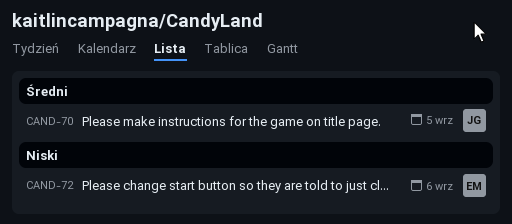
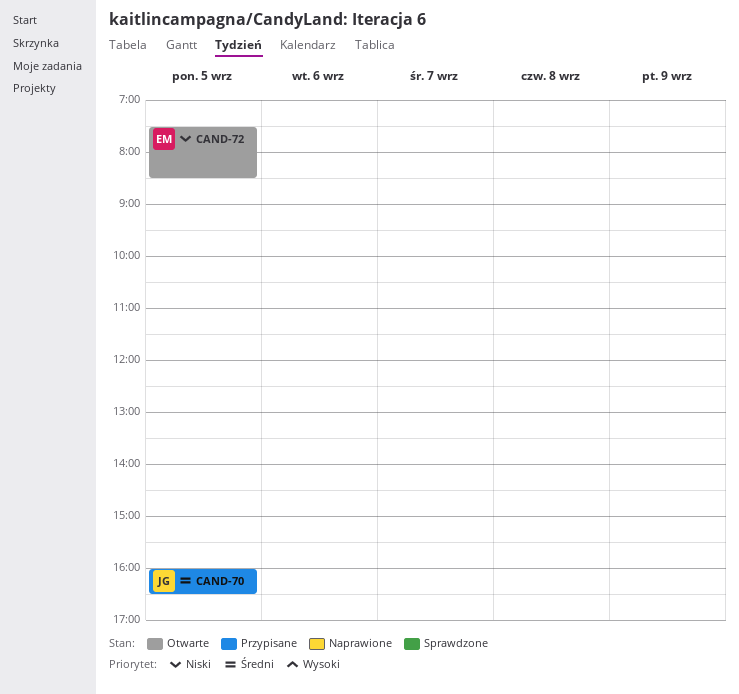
CAND-72, day: Sep 6 -> Sep 5

